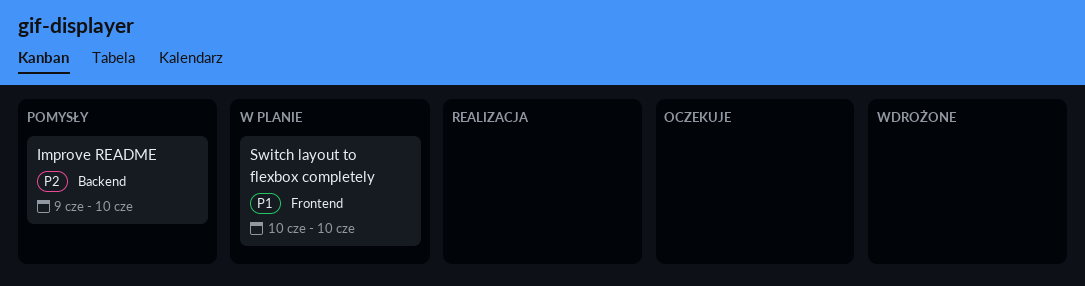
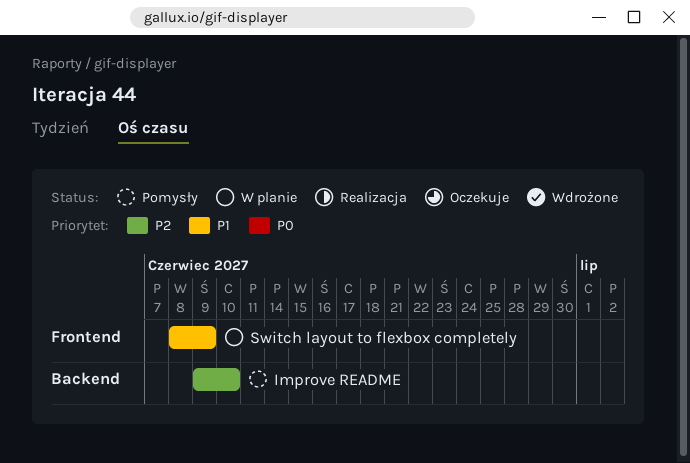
Switch layout to flexbox completely, start: Jun 10 -> Jun 8
Switch layout to flexbox completely, due: Jun 10 -> Jun 9

